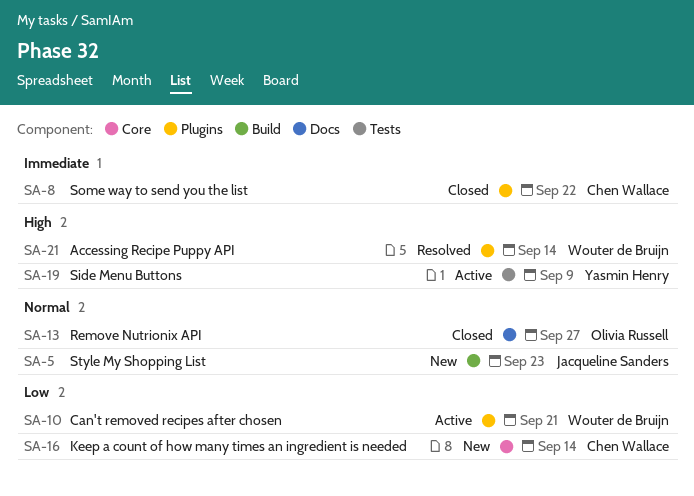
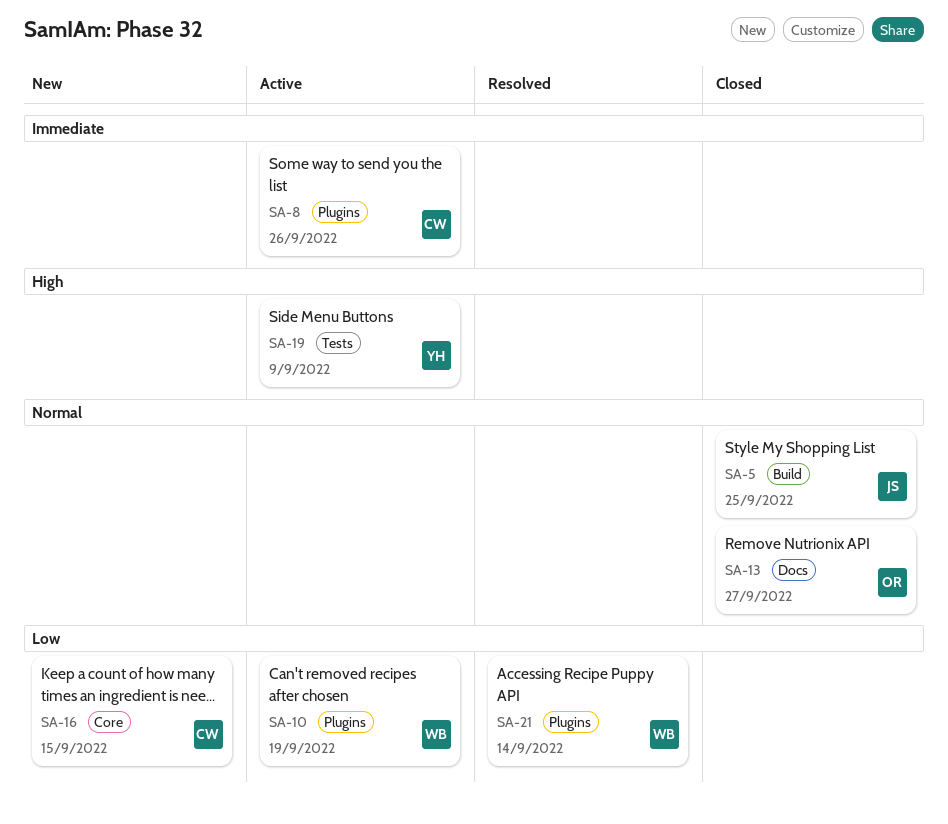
SA-5, status: New -> Closed
SA-5, due: Sep 23 -> Sep 25
SA-8, status: Closed -> Active
SA-8, due: Sep 22 -> Sep 26
SA-10, due: Sep 21 -> Sep 19
SA-16, due: Sep 14 -> Sep 15
SA-21, priority: High -> Low

